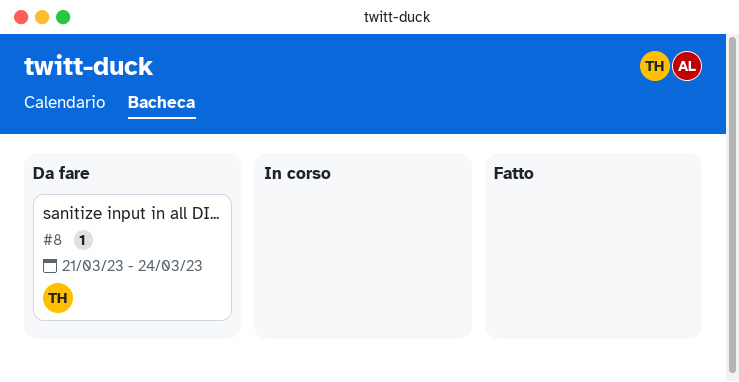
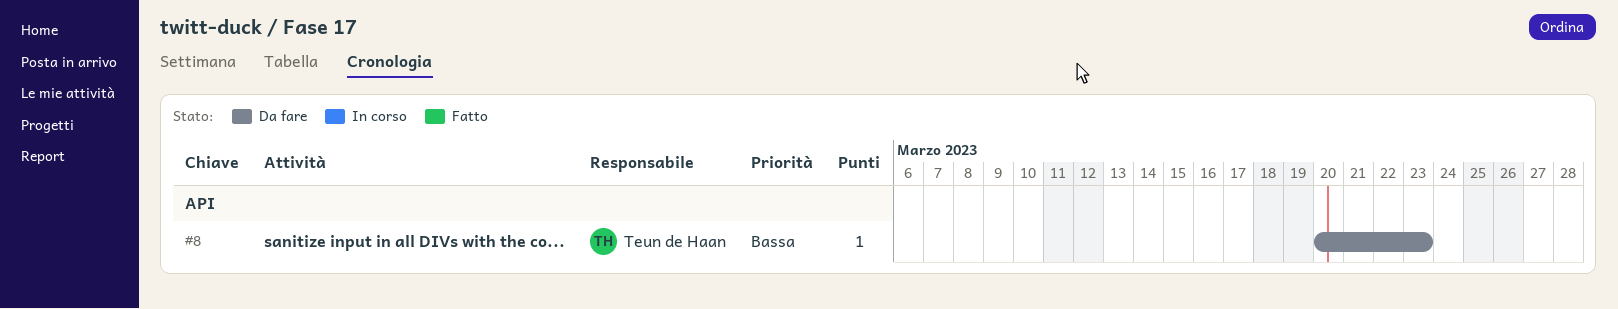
#8, start: Mar 21 -> Mar 20
#8, due: Mar 24 -> Mar 23

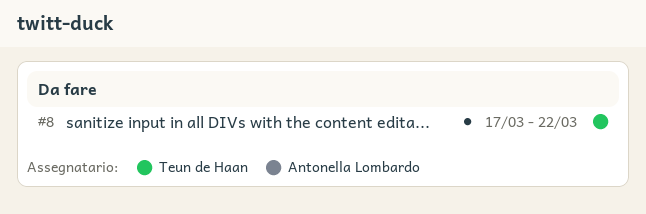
#8, start: Mar 20 -> Mar 17
#8, due: Mar 23 -> Mar 22

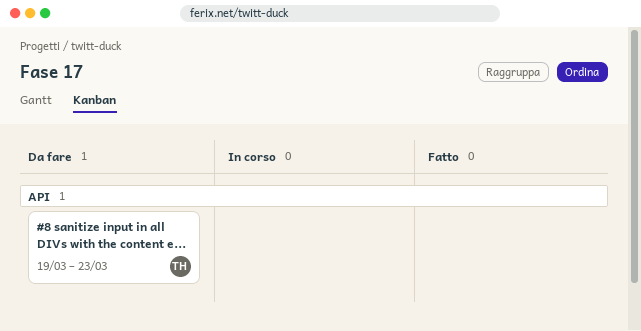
#8, start: Mar 17 -> Mar 19
#8, due: Mar 22 -> Mar 23

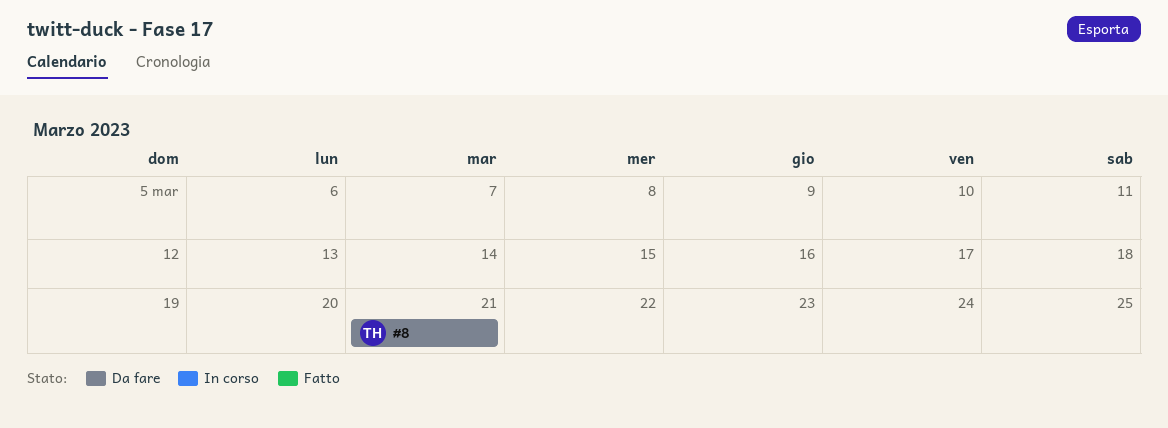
#8, start: Mar 19 -> Mar 21
#8, due: Mar 23 -> Mar 21

